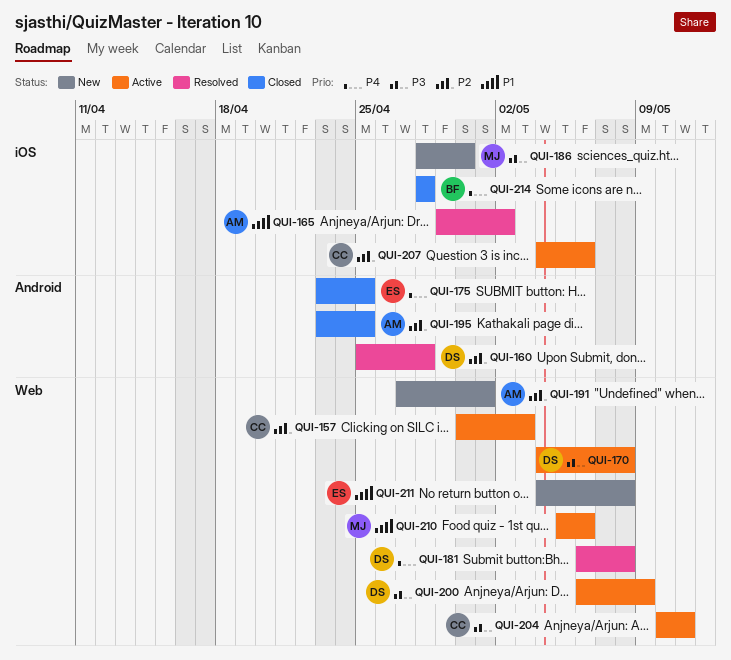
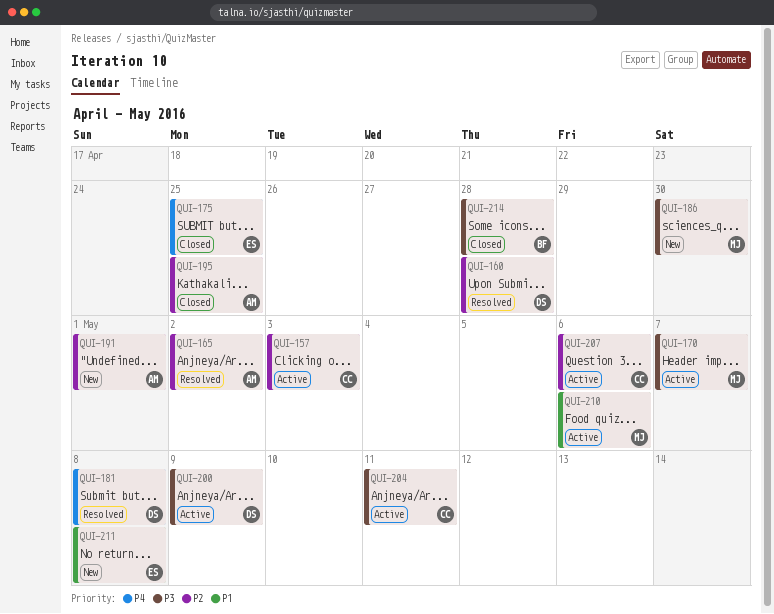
QUI-165, priority: P1 -> P2
QUI-170, owner: DS -> MJ
QUI-170, due: May 8 -> May 7
QUI-214, priority: P4 -> P3

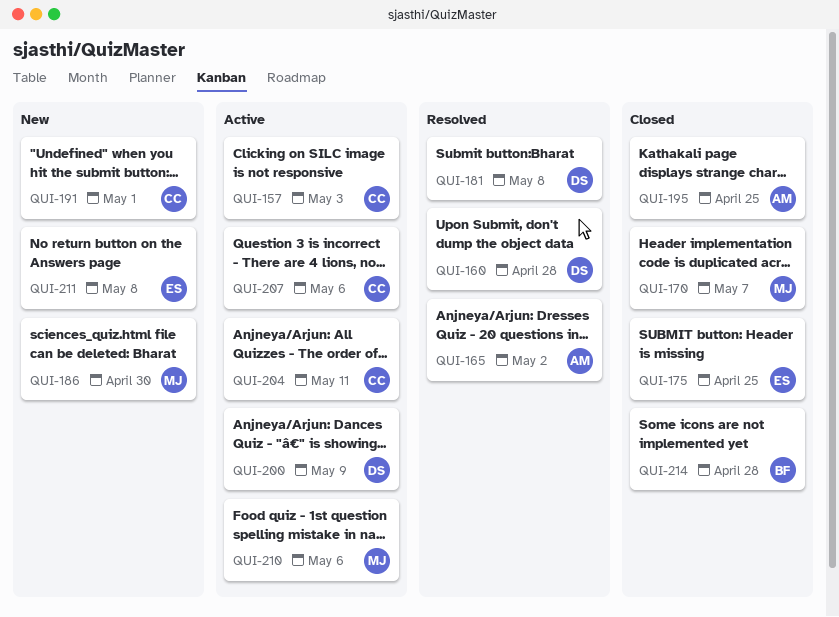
QUI-170, status: Active -> Closed
QUI-191, owner: AM -> CC

